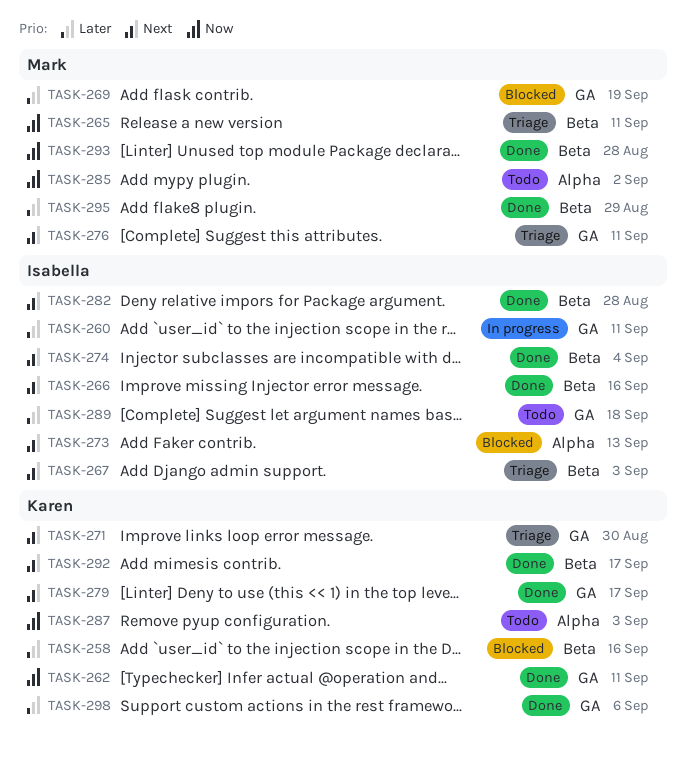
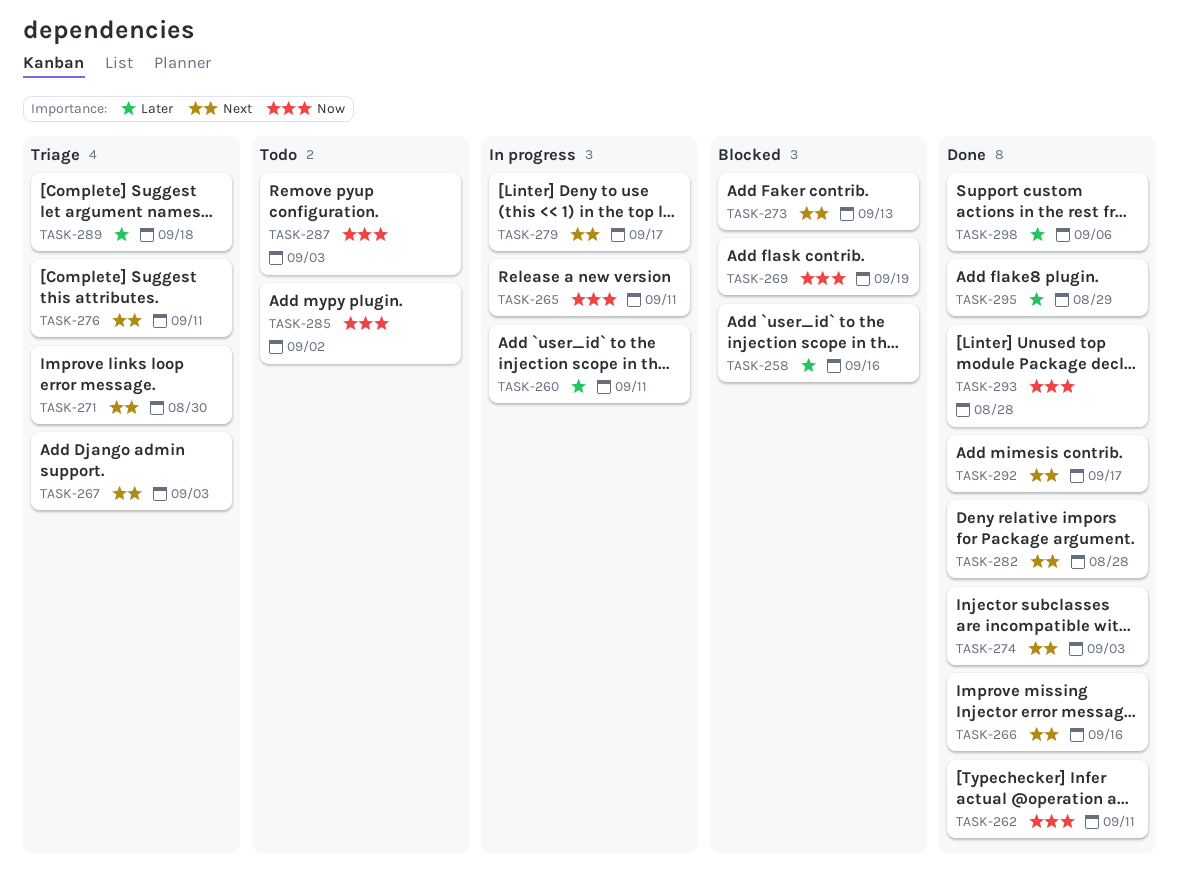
TASK-265, status: Triage -> In progress
TASK-269, priority: Later -> Now
TASK-274, due: Sep 4 -> Sep 3
TASK-279, status: Done -> In progress
TASK-289, status: Todo -> Triage

